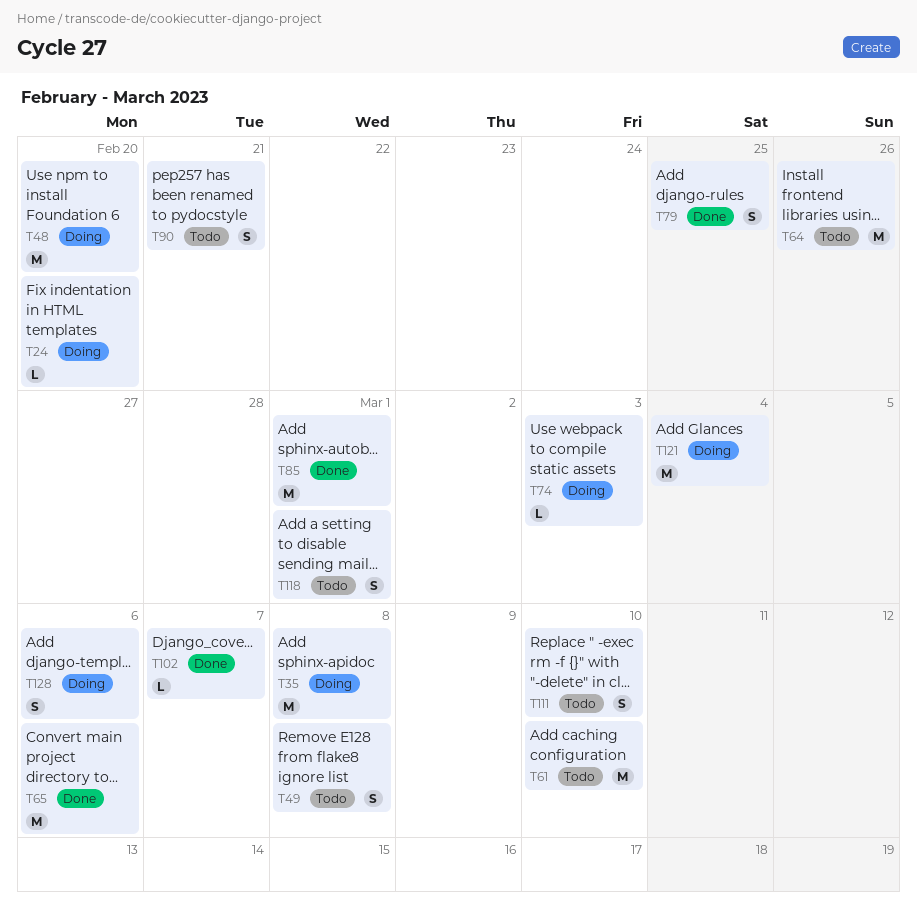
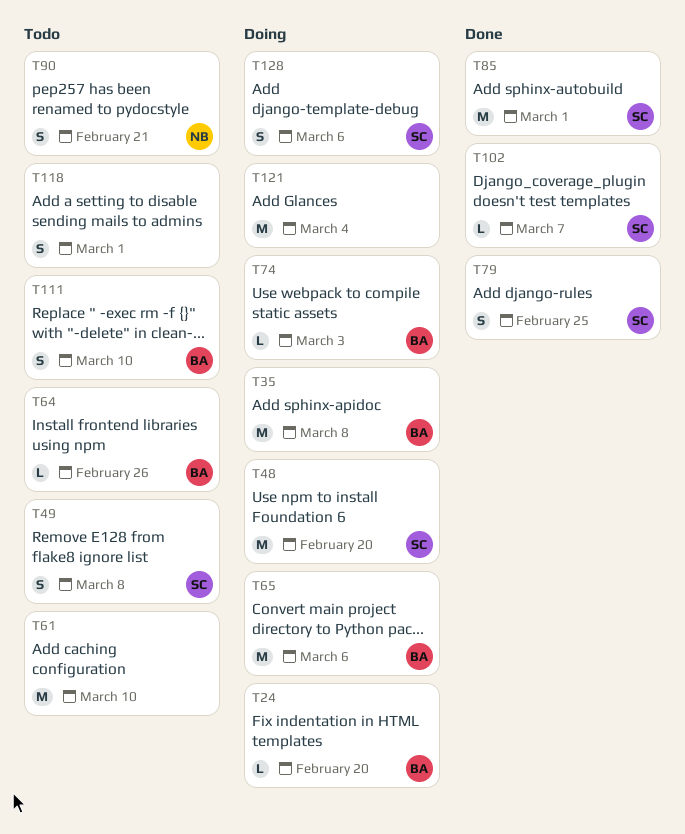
T64, estimate: M -> L
T65, status: Done -> Doing

